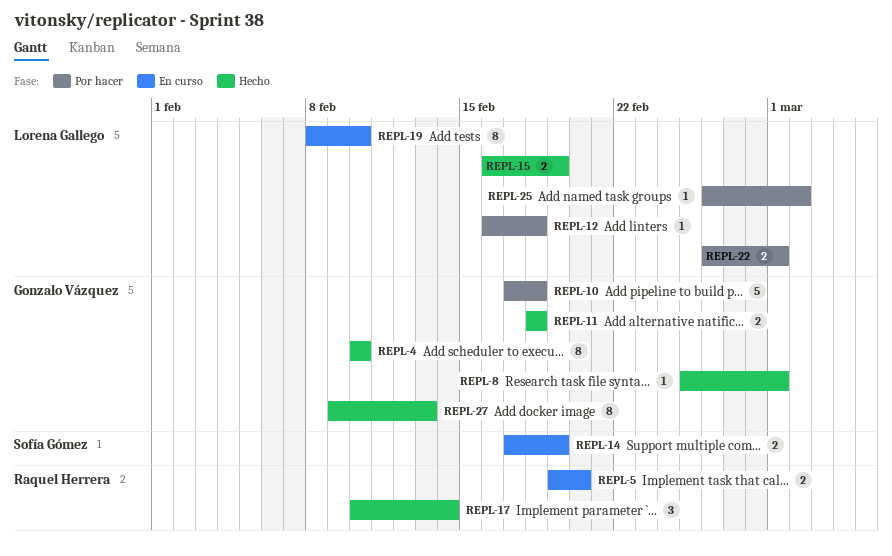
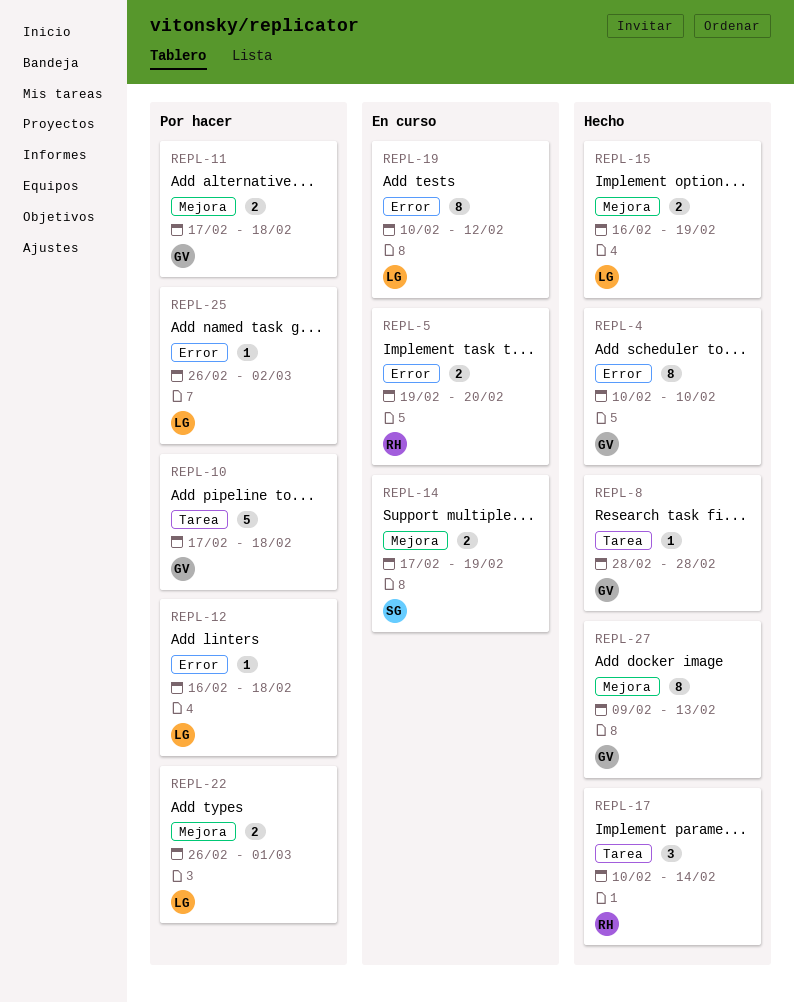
REPL-8, start: Feb 25 -> Feb 28
REPL-8, due: Mar 1 -> Feb 28
REPL-11, status: Hecho -> Por hacer
REPL-11, start: Feb 18 -> Feb 17
REPL-19, start: Feb 8 -> Feb 10
REPL-19, due: Feb 10 -> Feb 12

